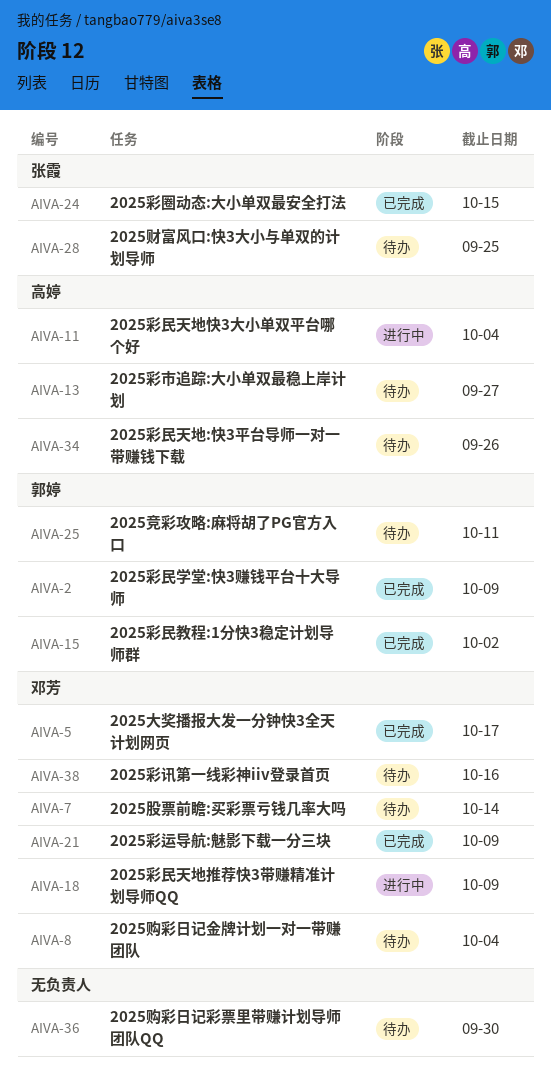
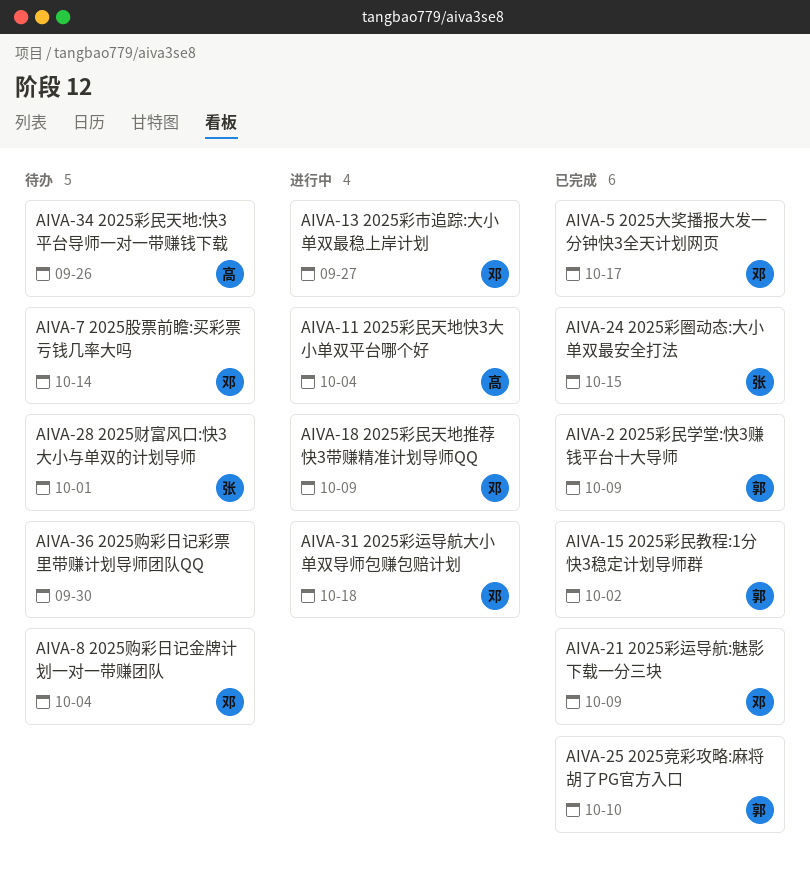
AIVA-13, status: 待办 -> 进行中
AIVA-13, owner: 高婷 -> 邓芳
AIVA-25, status: 待办 -> 已完成
AIVA-25, due: Oct 11 -> Oct 10
AIVA-28, due: Sep 25 -> Oct 1
AIVA-31: none -> present
AIVA-38: present -> none

